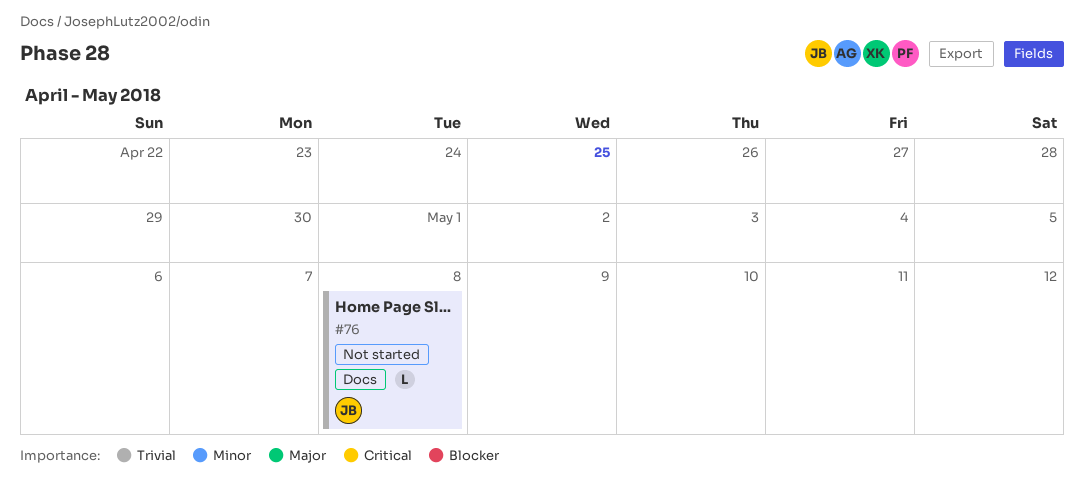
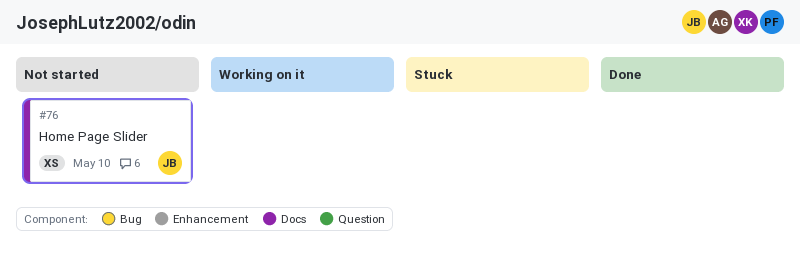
#76, estimate: L -> XS
#76, due: May 8 -> May 10

